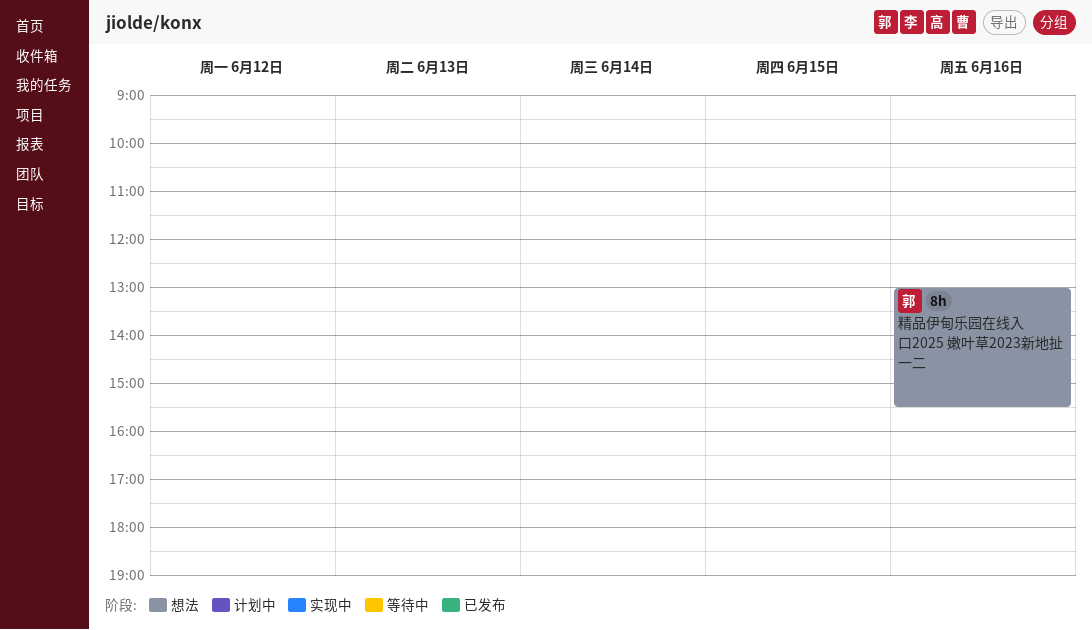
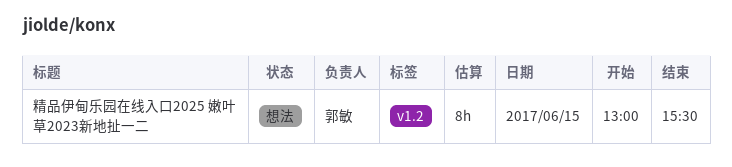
精品伊甸乐园在线入口2025 嫩叶草2023新地扯一二, day: Jun 16 -> Jun 15

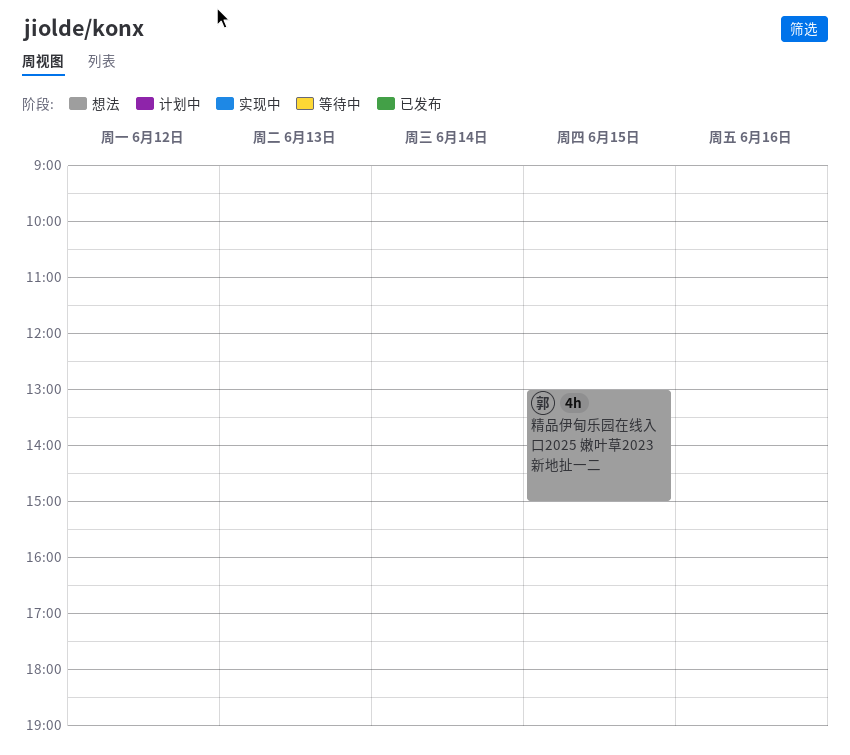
精品伊甸乐园在线入口2025 嫩叶草2023新地扯一二, estimate: 8h -> 4h
精品伊甸乐园在线入口2025 嫩叶草2023新地扯一二, ends: 15:30 -> 15:00

